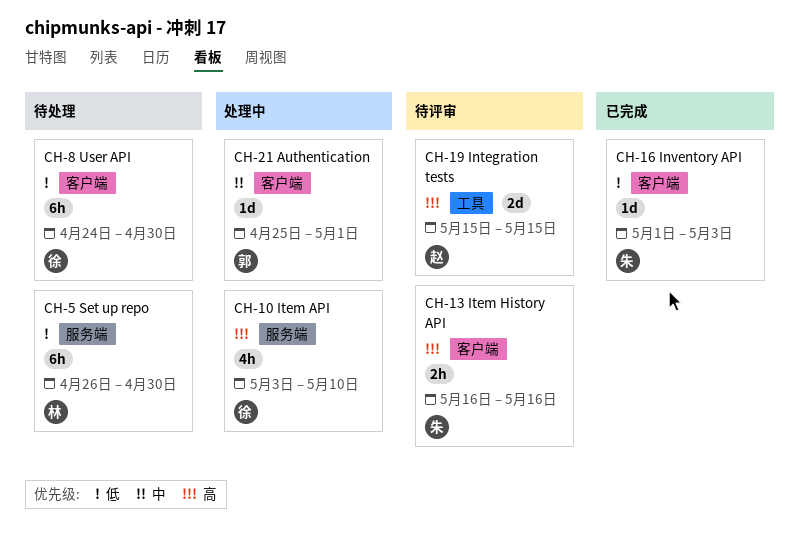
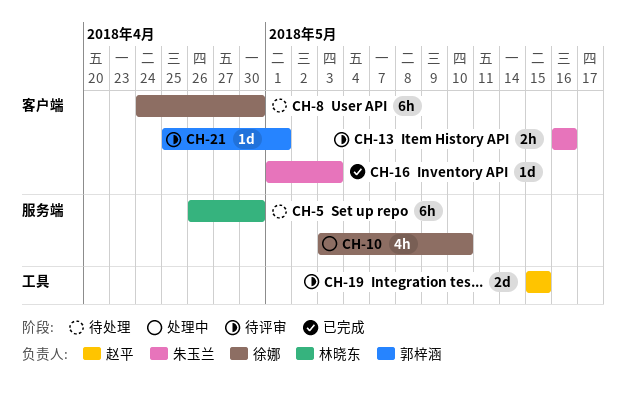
CH-21, status: 处理中 -> 待评审

